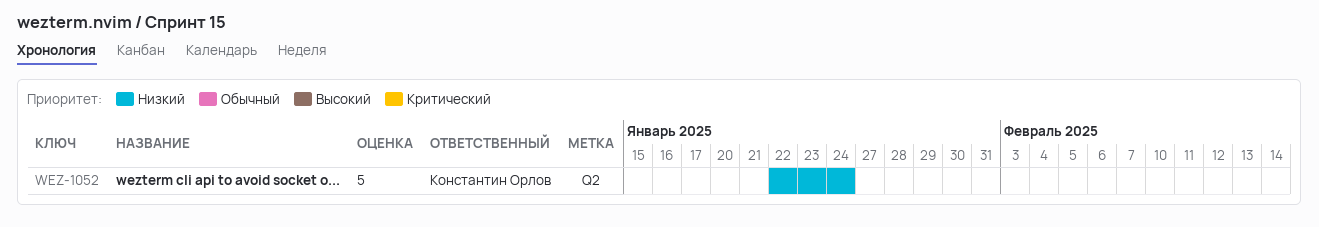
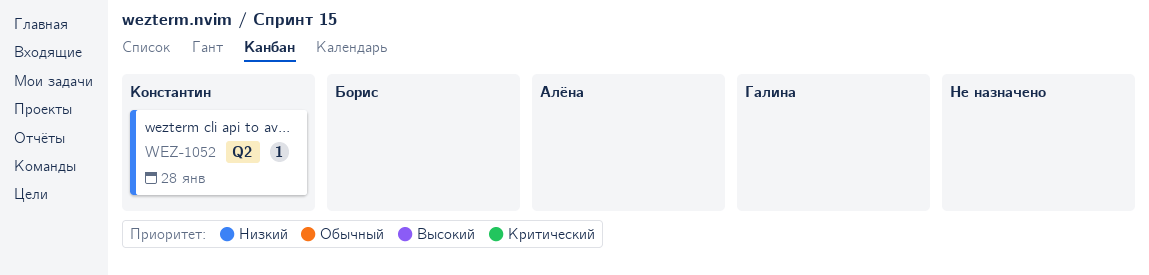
WEZ-1052, estimate: 5 -> 1
WEZ-1052, due: Jan 24 -> Jan 28

